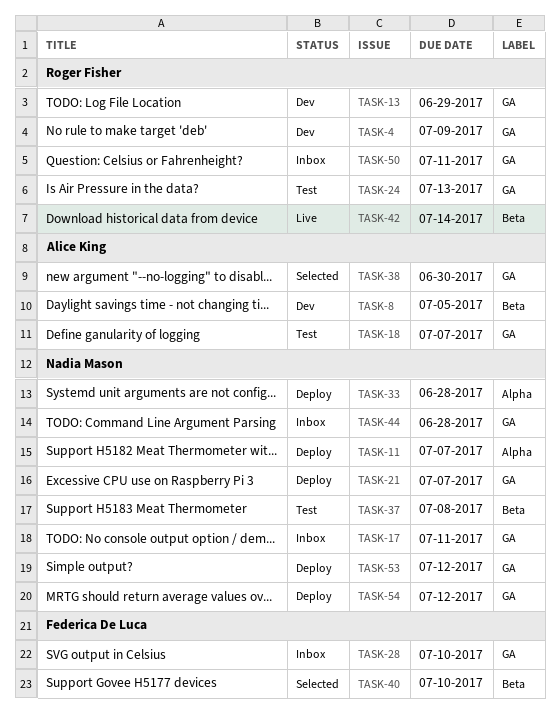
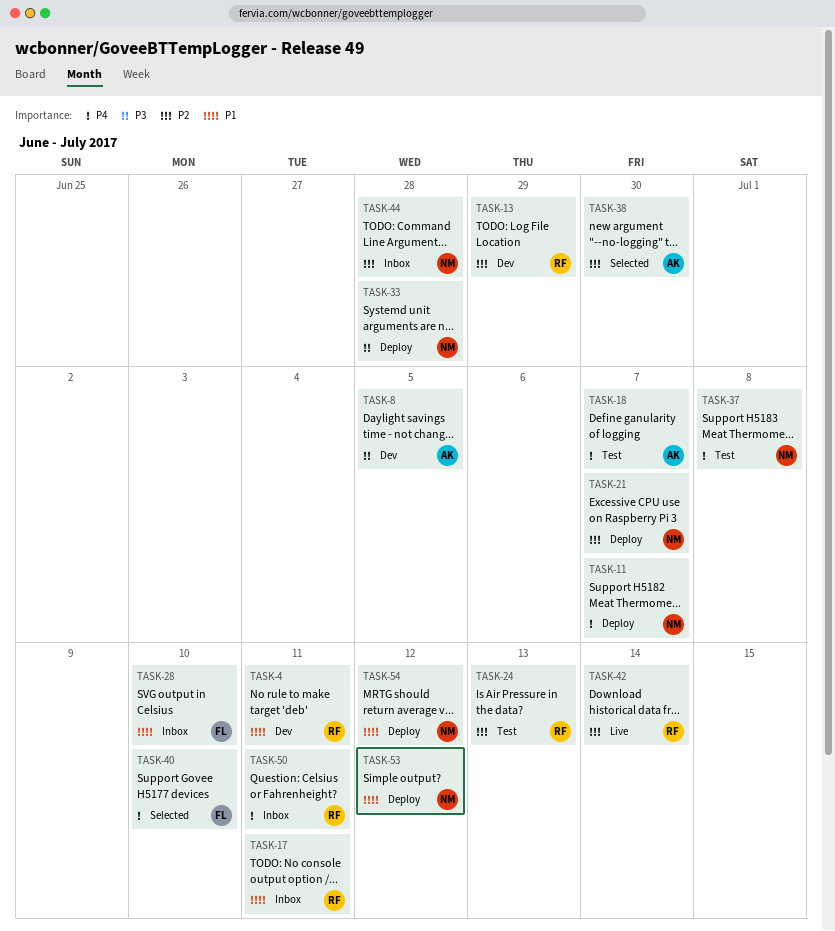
TASK-4, due: Jul 9 -> Jul 11
TASK-17, owner: Nadia Mason -> Roger Fisher

